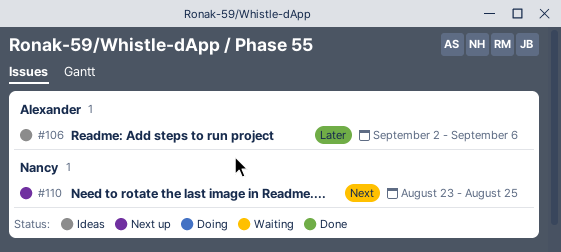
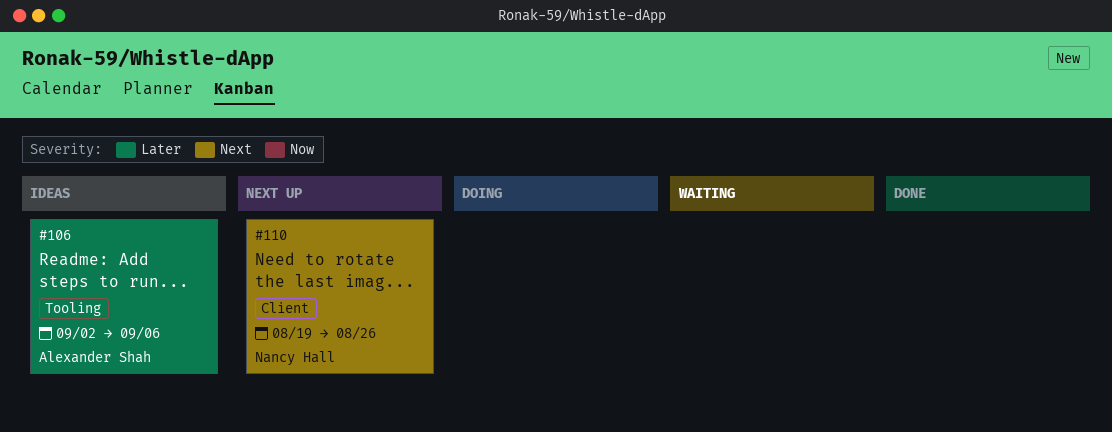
#110, start: Aug 23 -> Aug 19
#110, due: Aug 25 -> Aug 26

